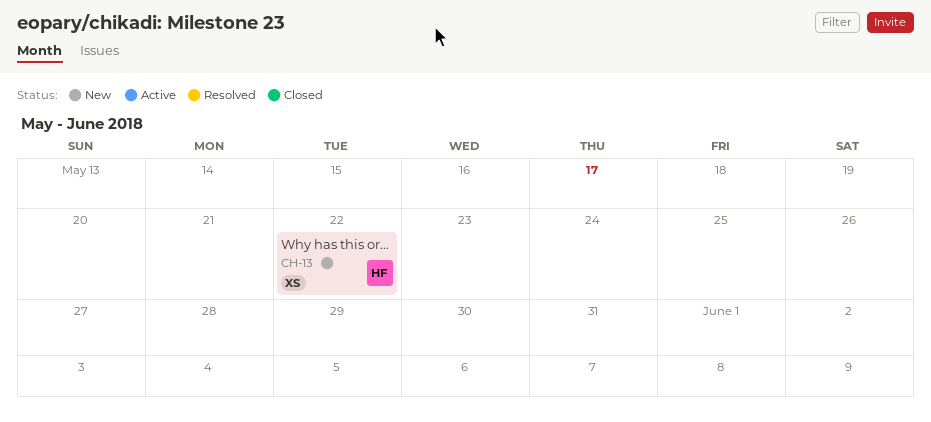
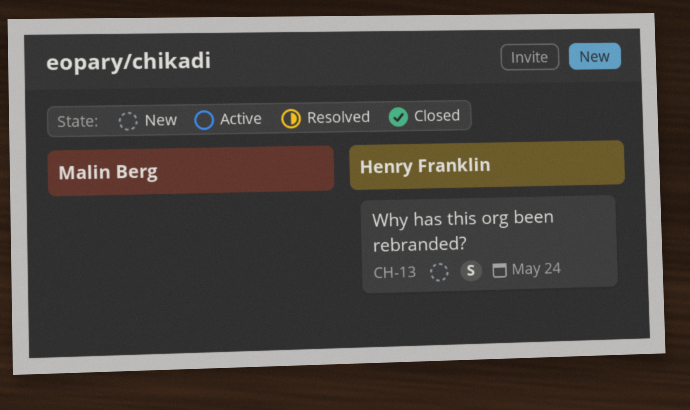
CH-13, estimate: XS -> S
CH-13, due: May 22 -> May 24

